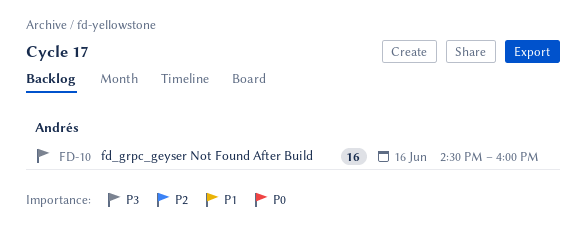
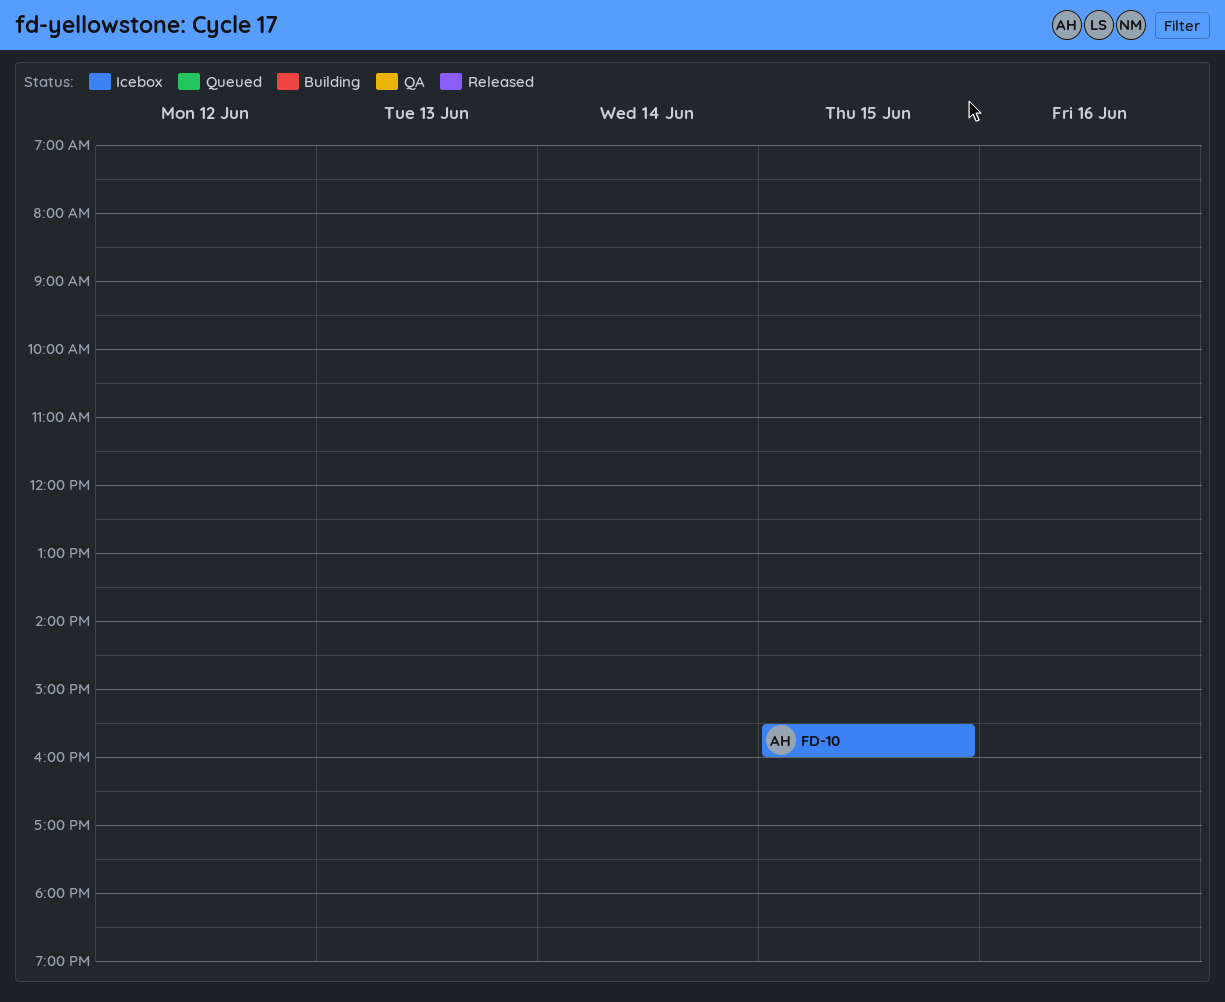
FD-10, day: Jun 16 -> Jun 15
FD-10, begins: 14:30 -> 15:30

